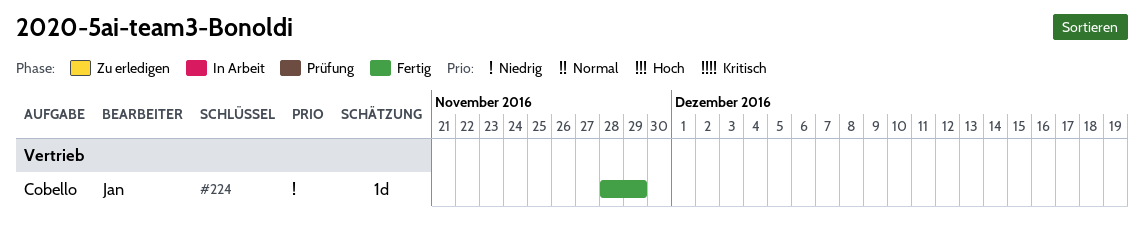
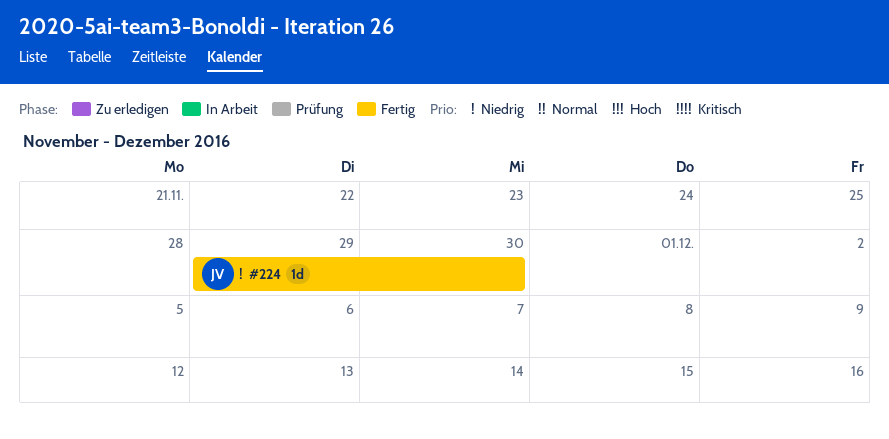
#224, start: Nov 28 -> Nov 29
#224, due: Nov 29 -> Nov 30

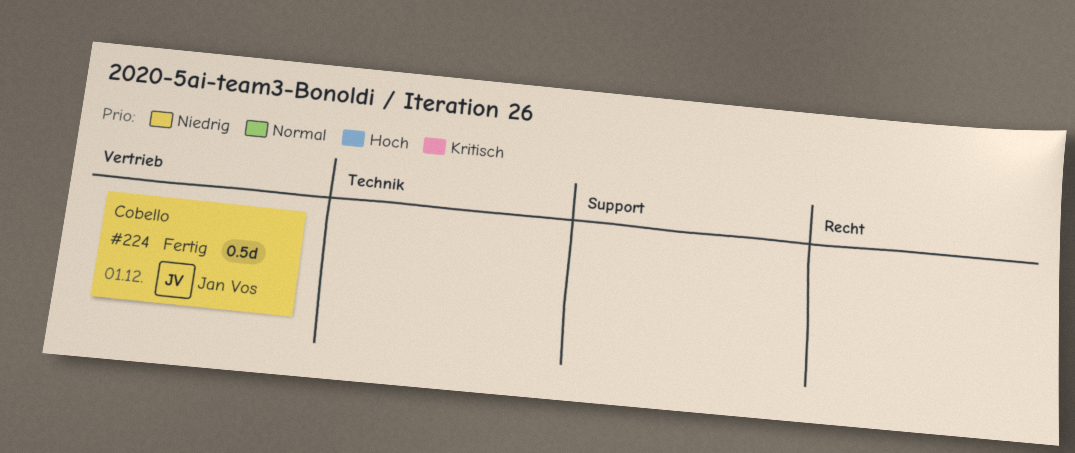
#224, estimate: 1d -> 0.5d
#224, due: Nov 30 -> Dec 1

